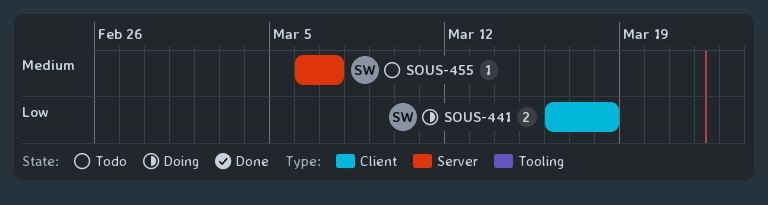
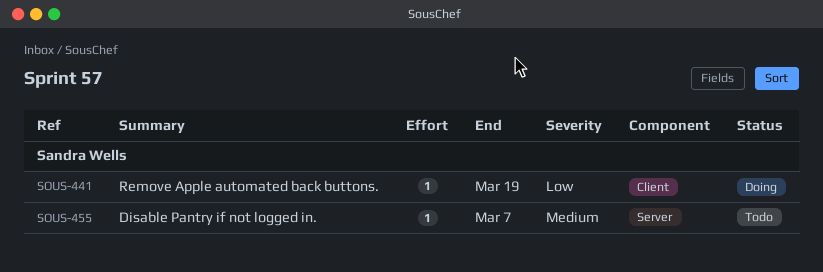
SOUS-441, estimate: 2 -> 1
SOUS-441, due: Mar 18 -> Mar 19

